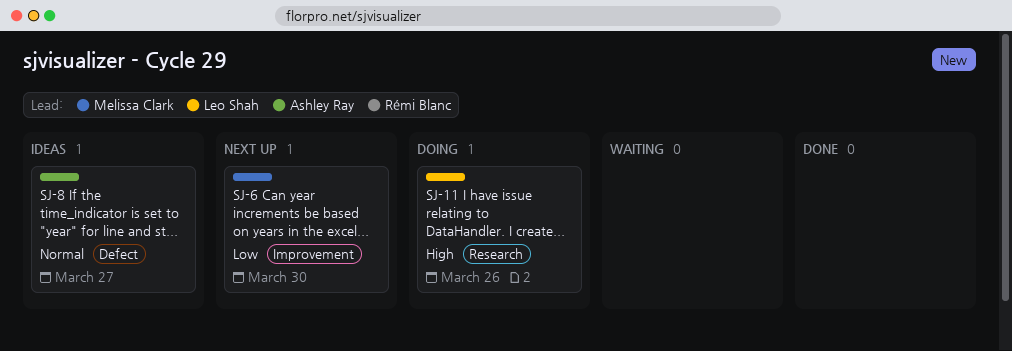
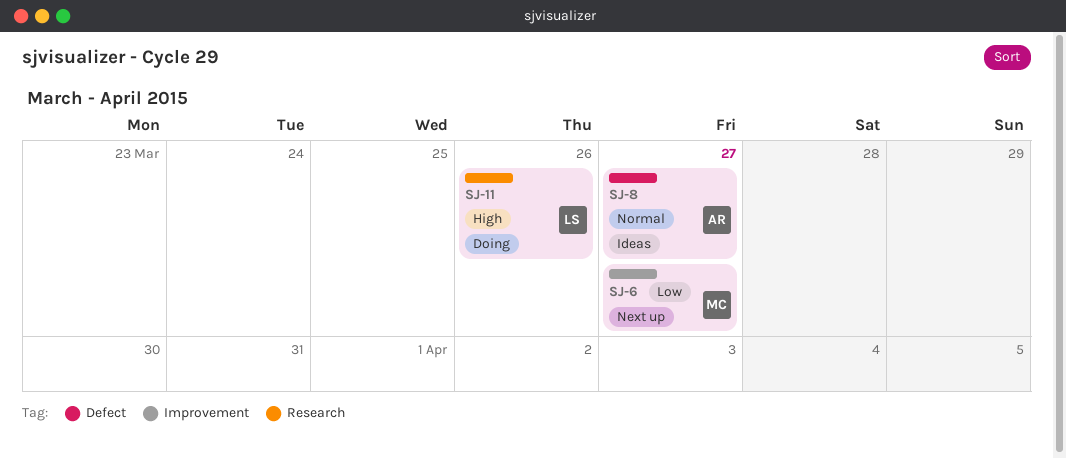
SJ-6, due: Mar 30 -> Mar 27

